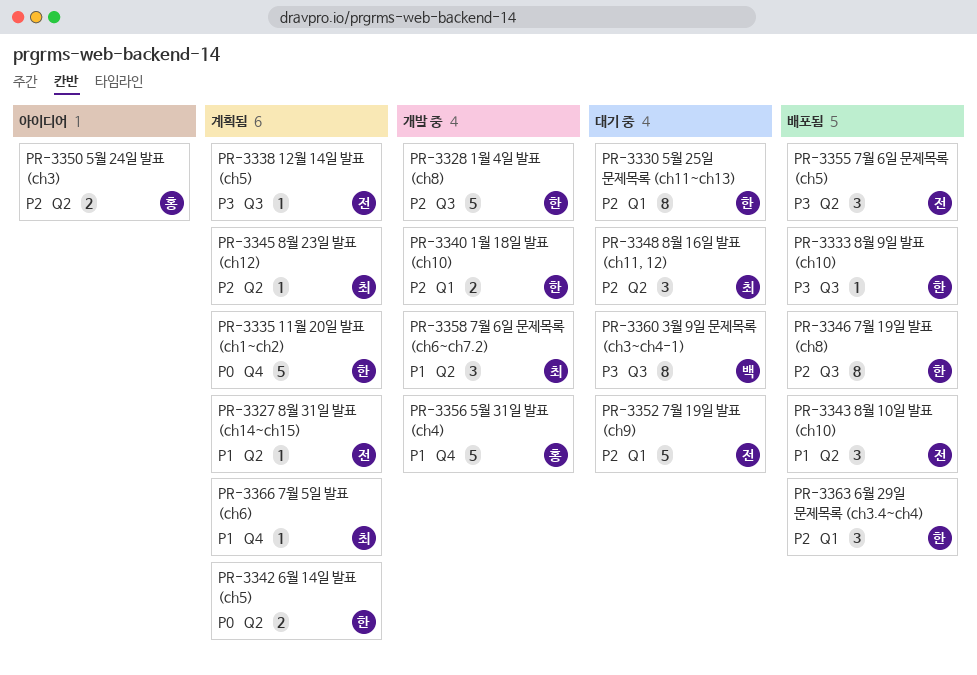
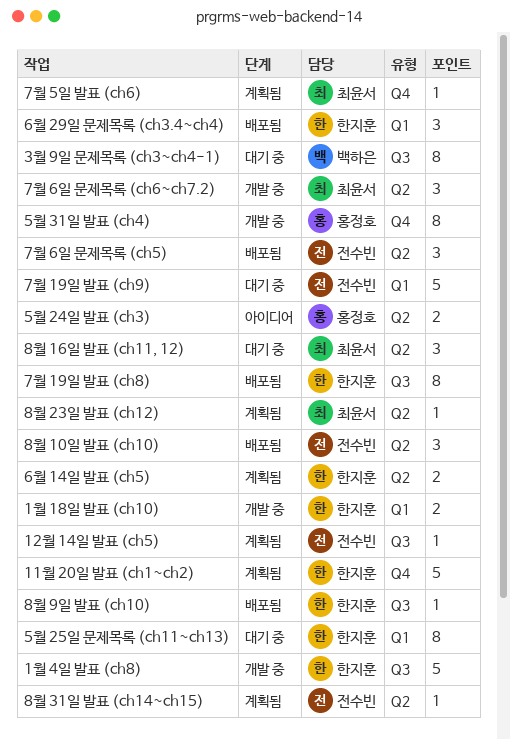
5월 31일 발표 (ch4), estimate: 5 -> 8

